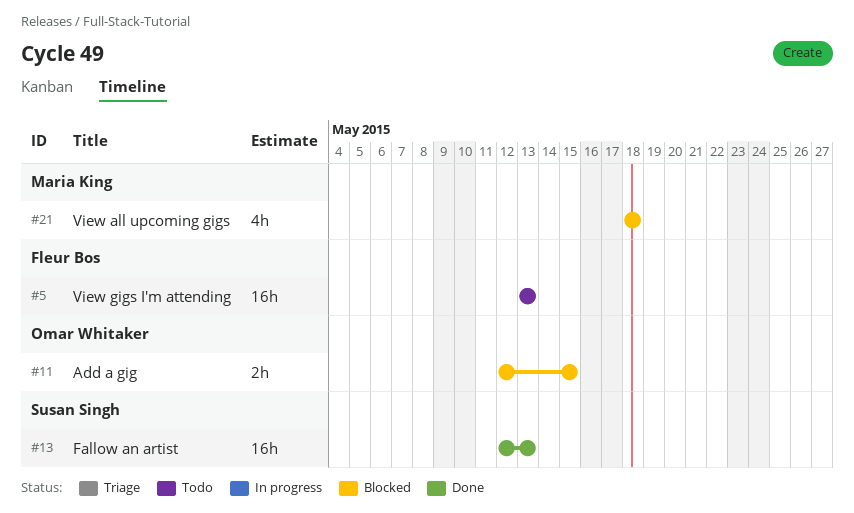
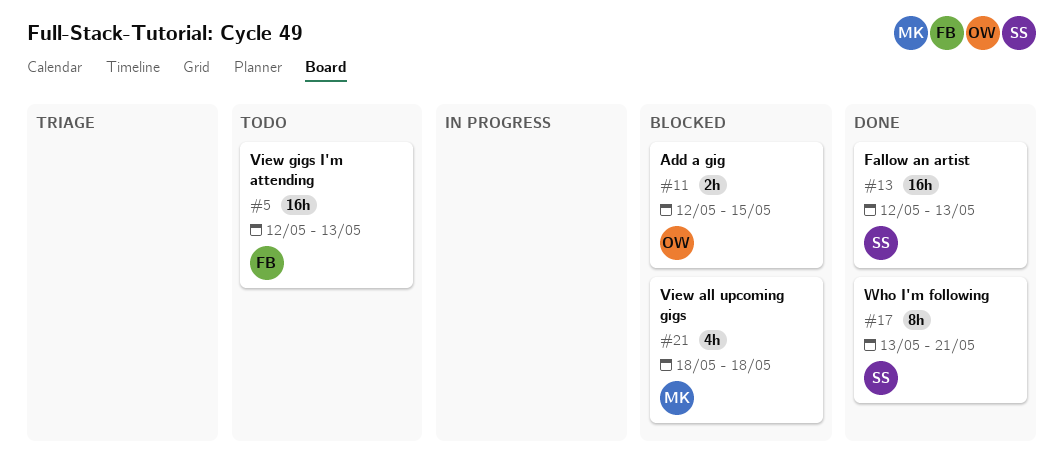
#5, start: May 13 -> May 12
#17: none -> present

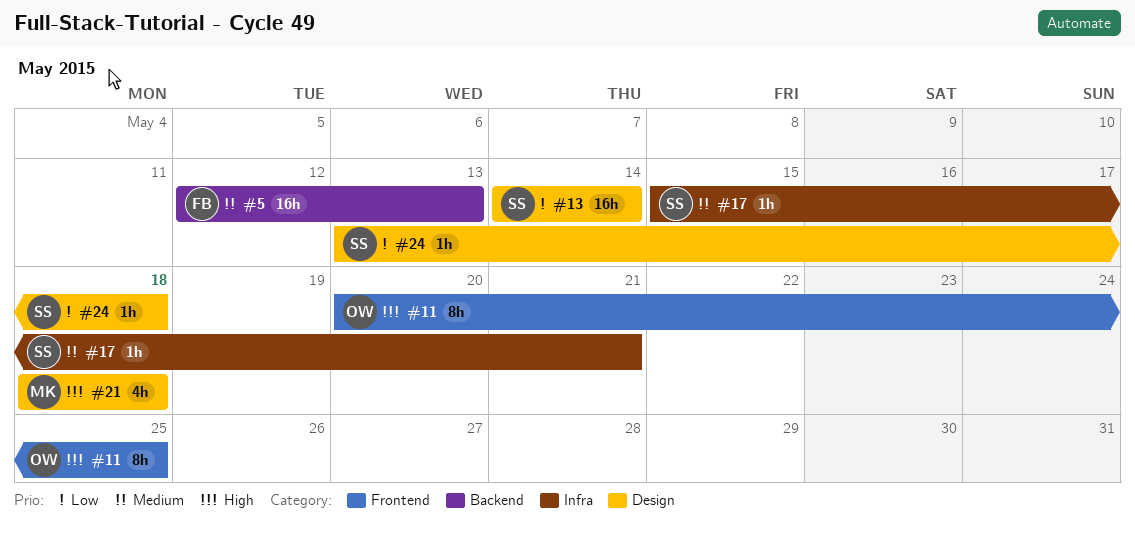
#11, estimate: 2h -> 8h
#11, start: May 12 -> May 20
#11, due: May 15 -> May 25
#13, start: May 12 -> May 14
#13, due: May 13 -> May 14
#17, estimate: 8h -> 1h
#17, start: May 13 -> May 15
#24: none -> present

